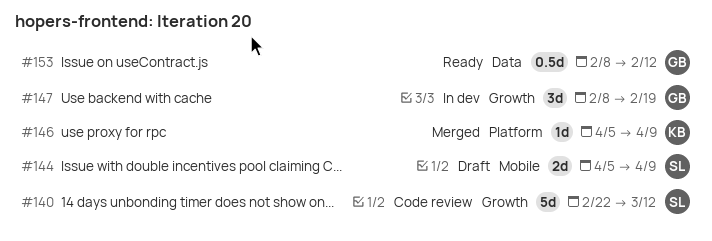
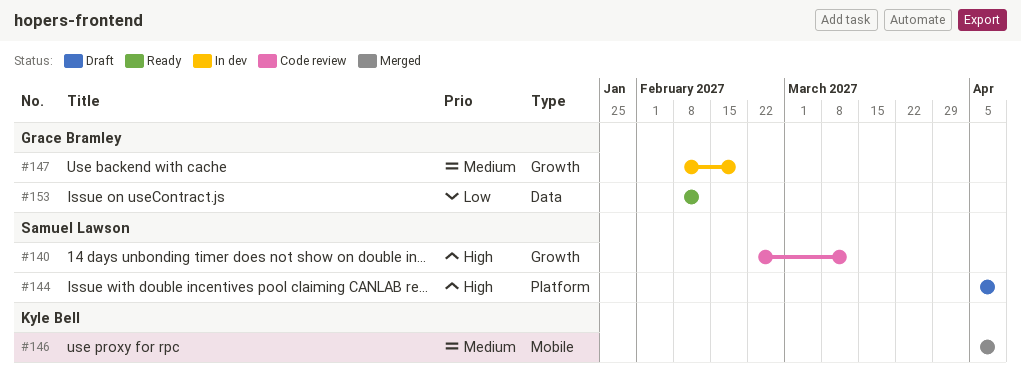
#144, label: Mobile -> Platform
#146, label: Platform -> Mobile

